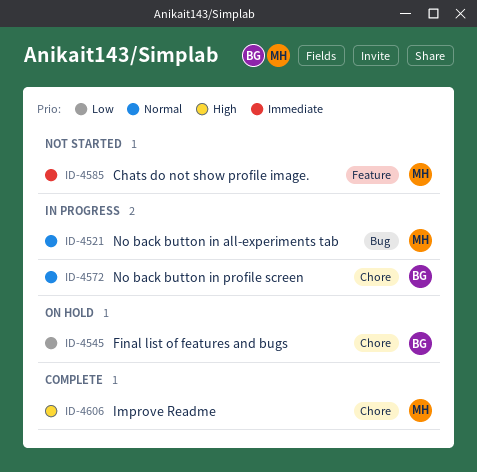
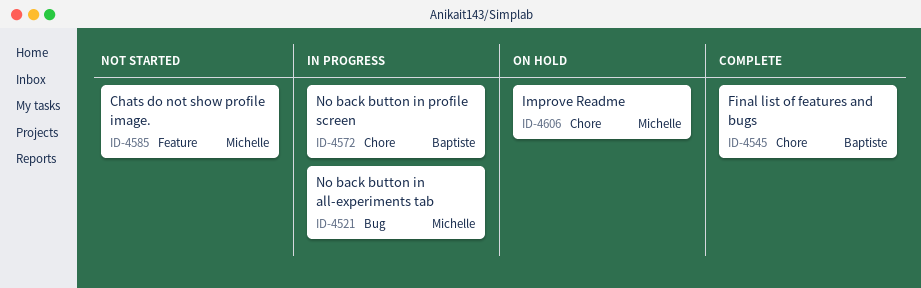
ID-4545, status: On hold -> Complete
ID-4606, status: Complete -> On hold

